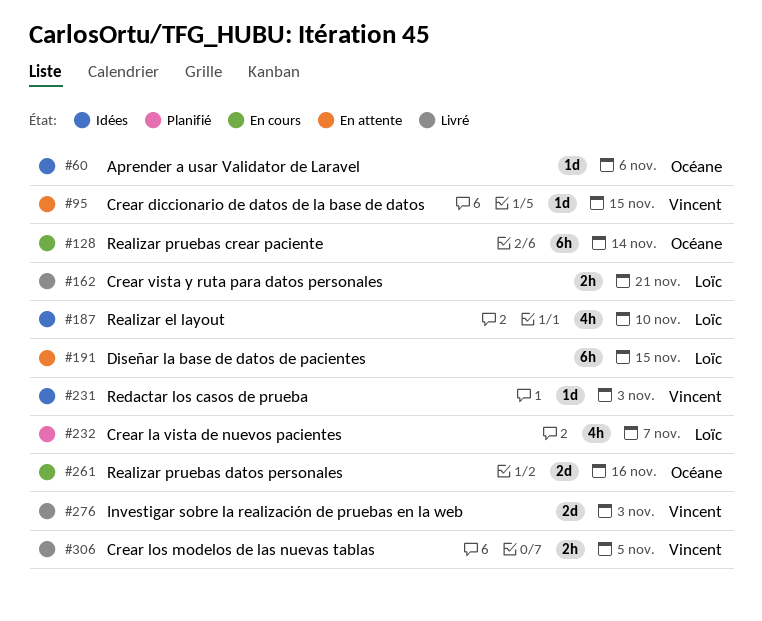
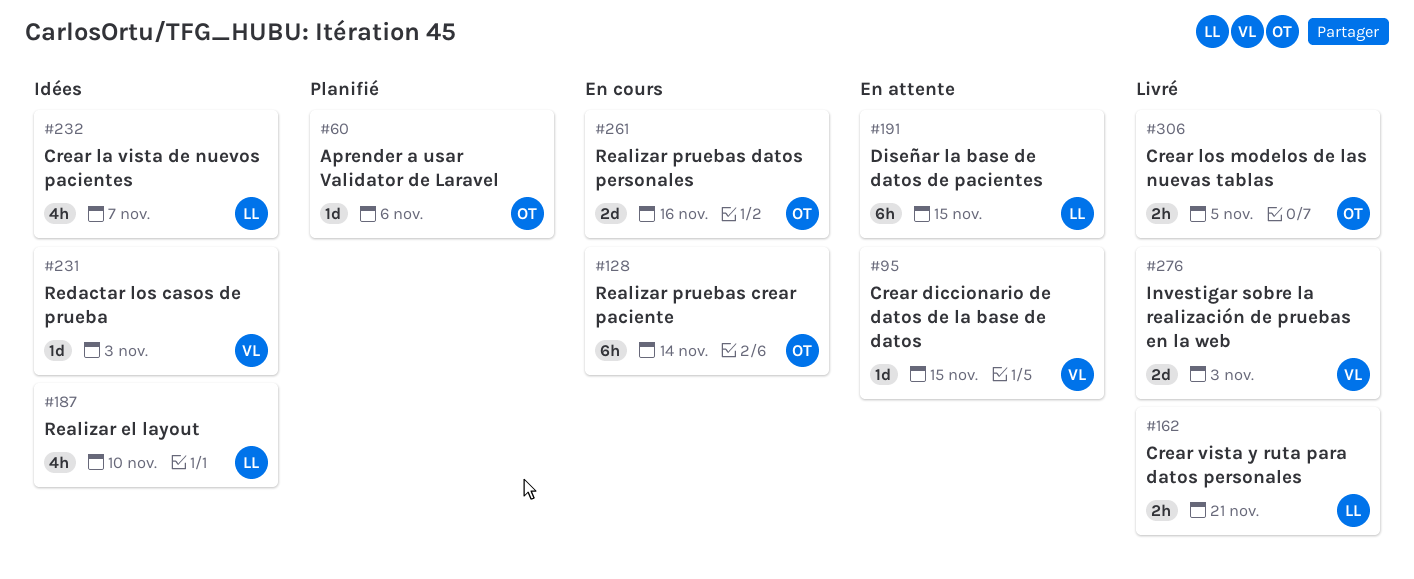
#60, status: Idées -> Planifié
#232, status: Planifié -> Idées
#306, owner: Vincent -> Océane

